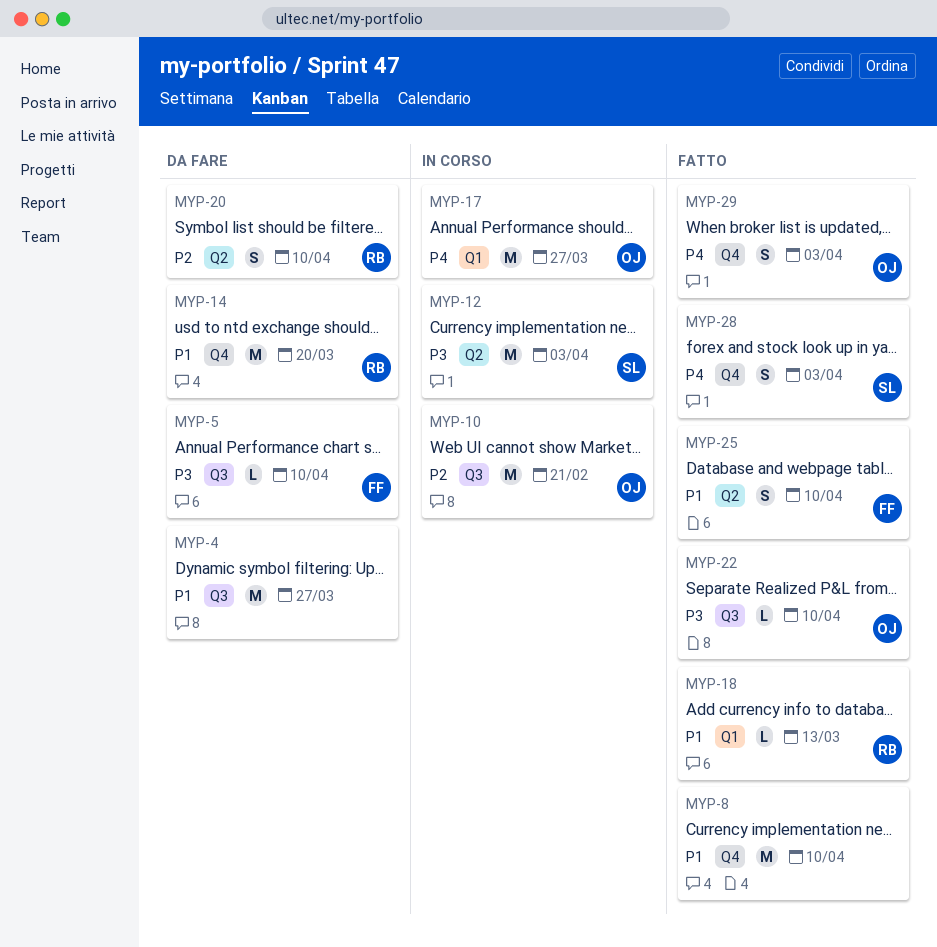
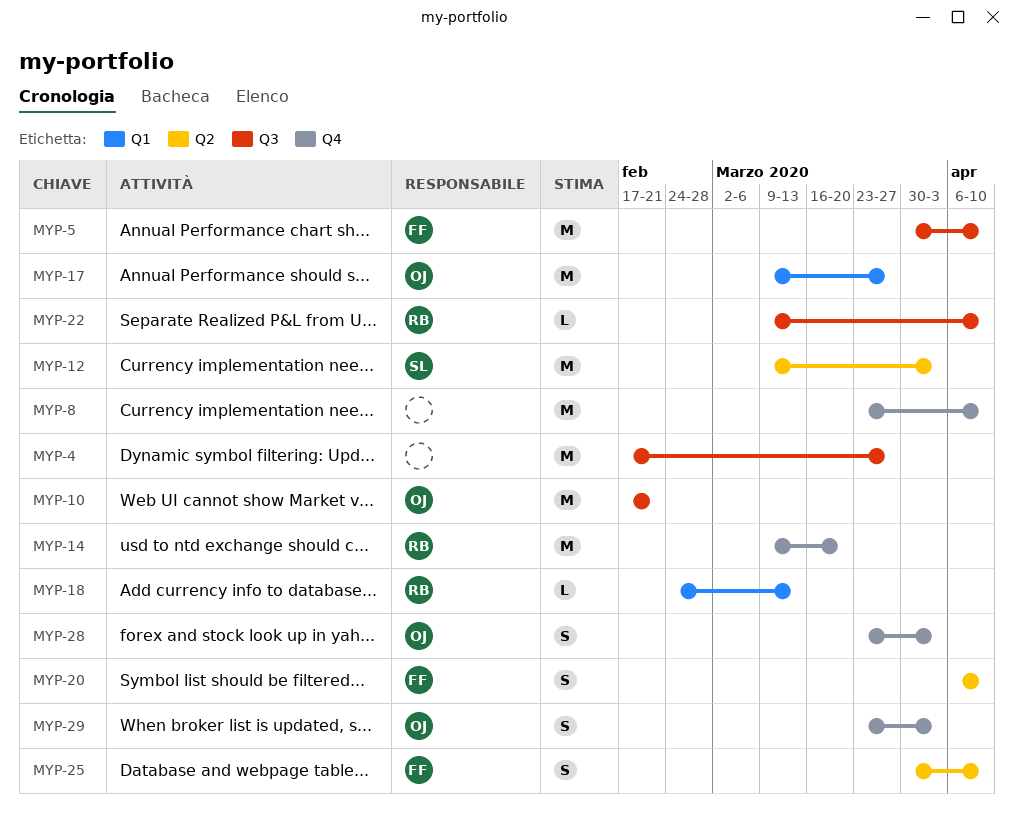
MYP-5, estimate: L -> M
MYP-20, owner: RB -> FF
MYP-22, owner: OJ -> RB
MYP-28, owner: SL -> OJ

